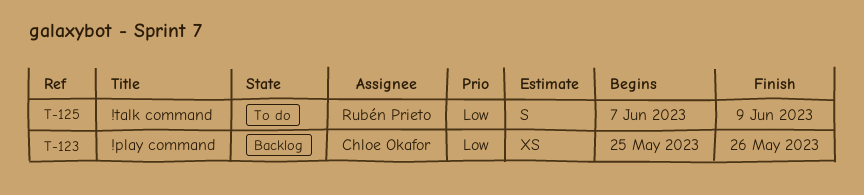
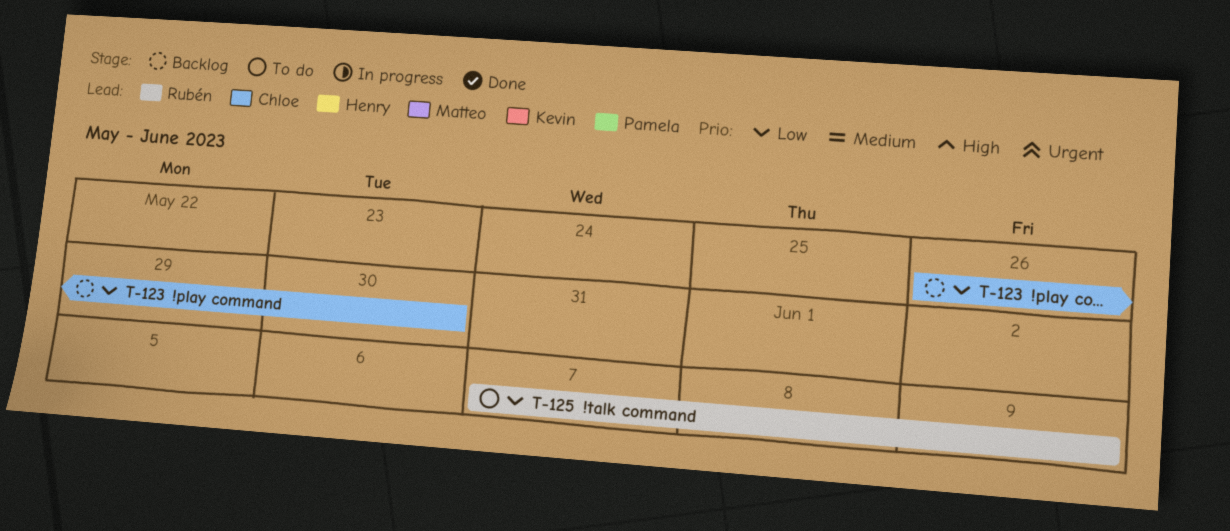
T-123, start: May 25 -> May 26
T-123, due: May 26 -> May 30

